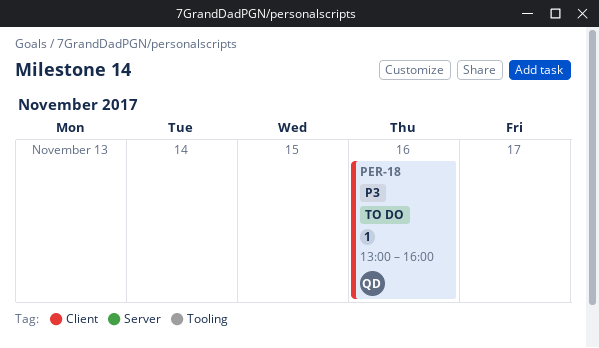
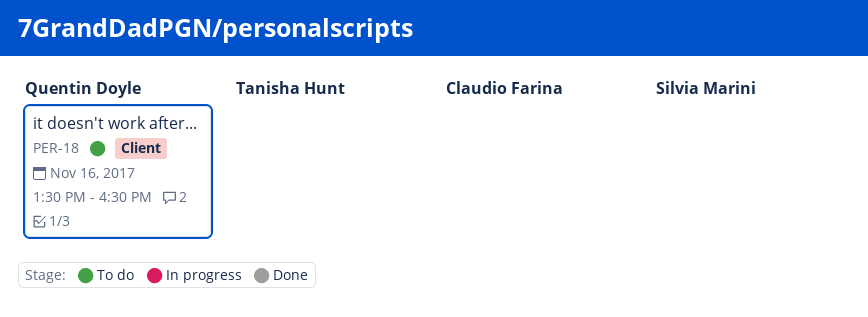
PER-18, begins: 13:00 -> 13:30
PER-18, ends: 16:00 -> 16:30

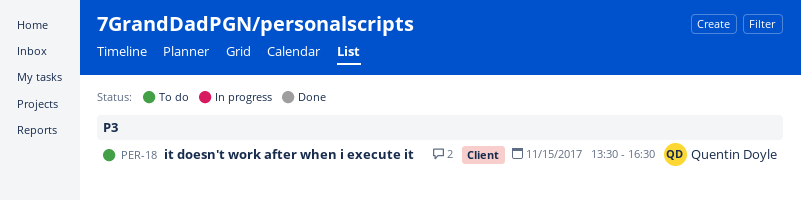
PER-18, day: Nov 16 -> Nov 15

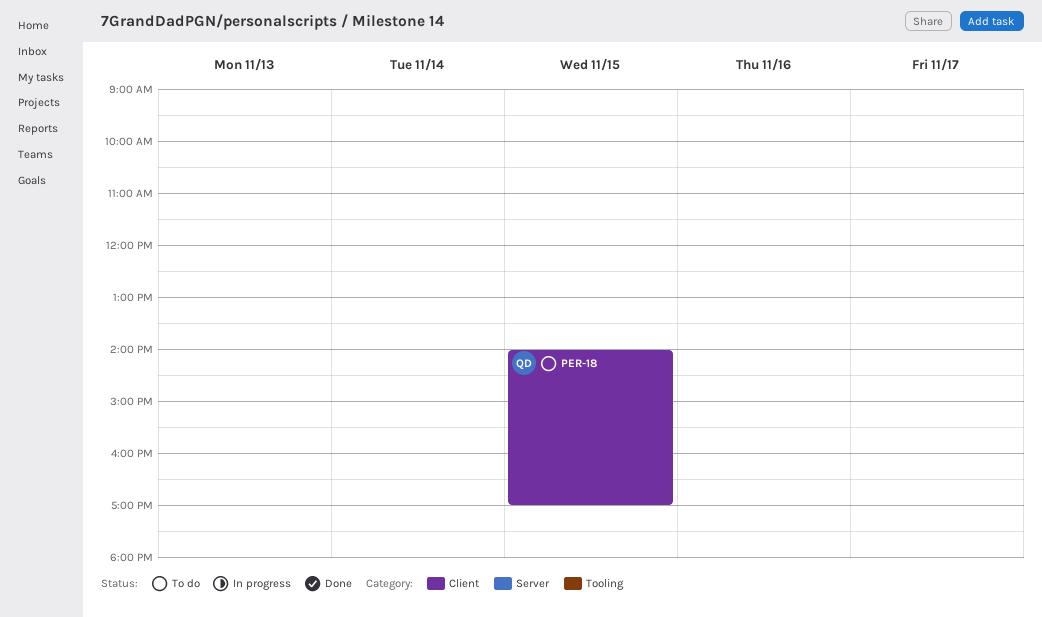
PER-18, begins: 13:30 -> 14:00
PER-18, ends: 16:30 -> 17:00

